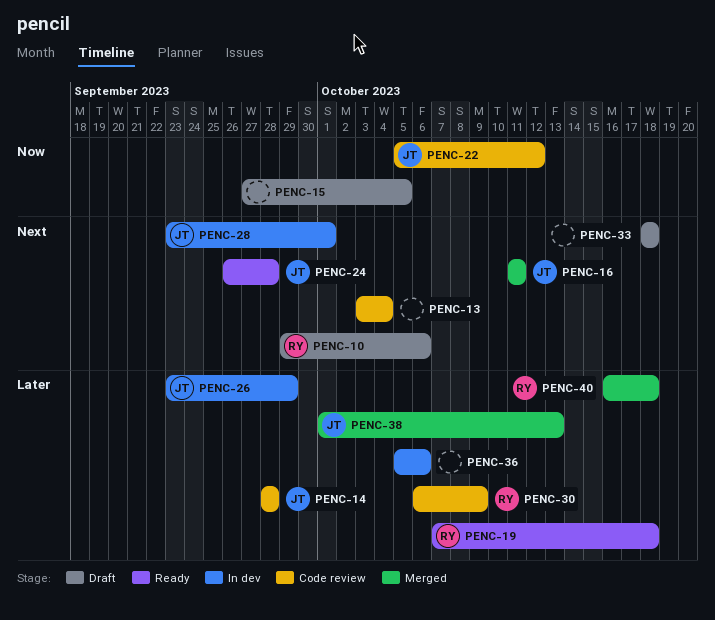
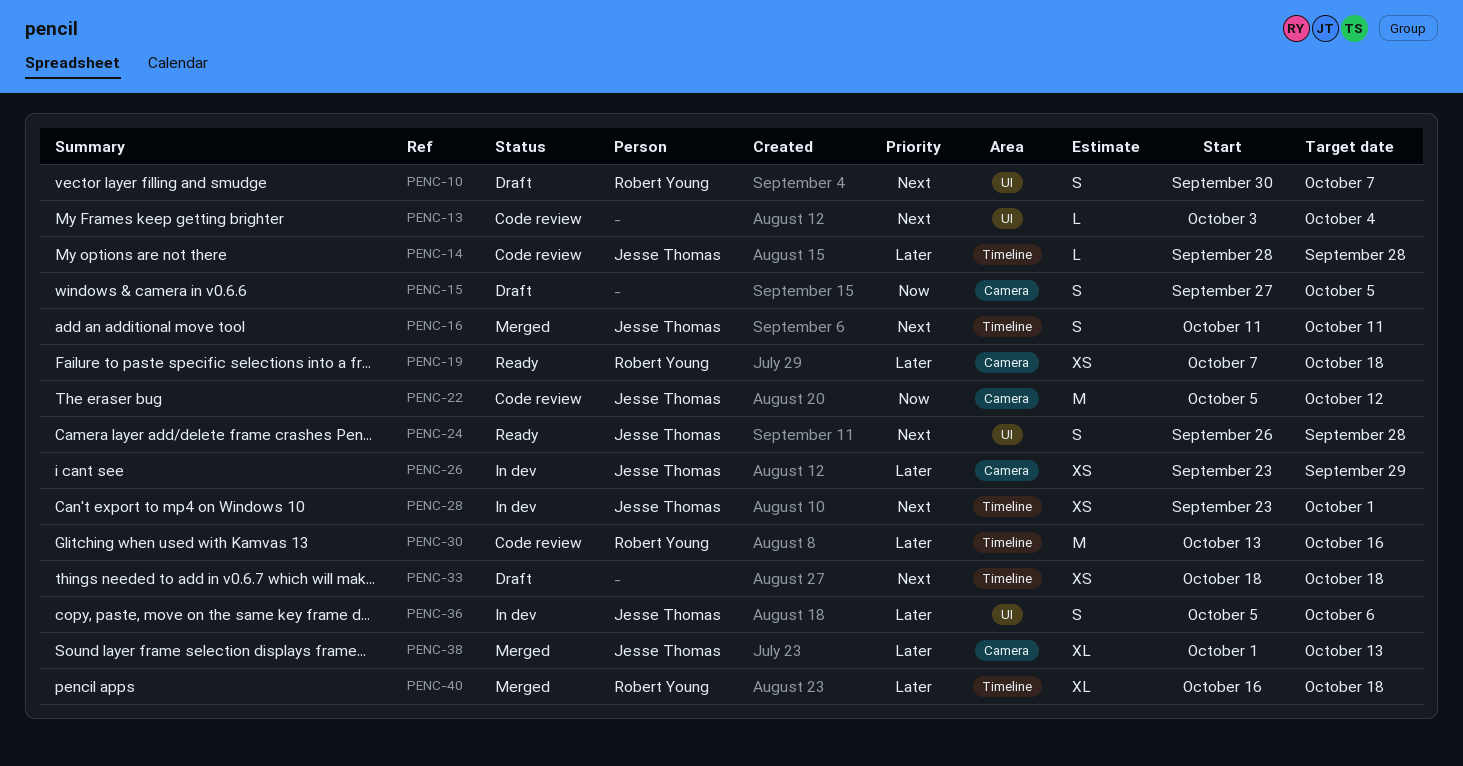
PENC-10, start: Sep 29 -> Sep 30
PENC-10, due: Oct 6 -> Oct 7
PENC-30, start: Oct 6 -> Oct 13
PENC-30, due: Oct 9 -> Oct 16
PENC-36, owner: none -> Jesse Thomas

